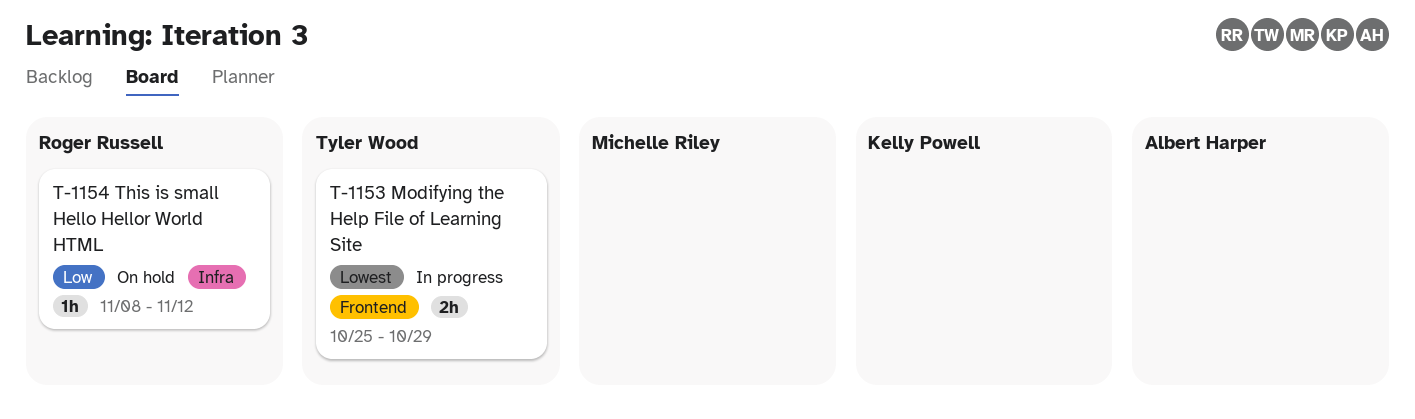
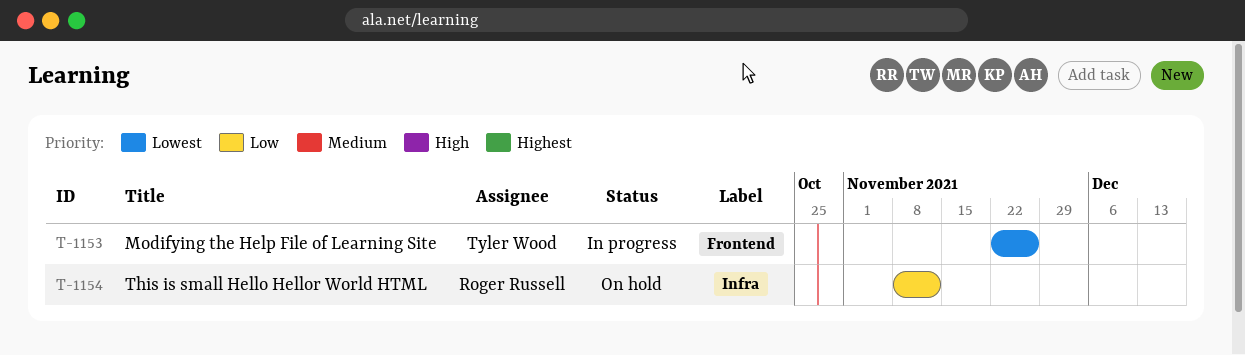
T-1153, start: Oct 25 -> Nov 22
T-1153, due: Oct 29 -> Nov 26

